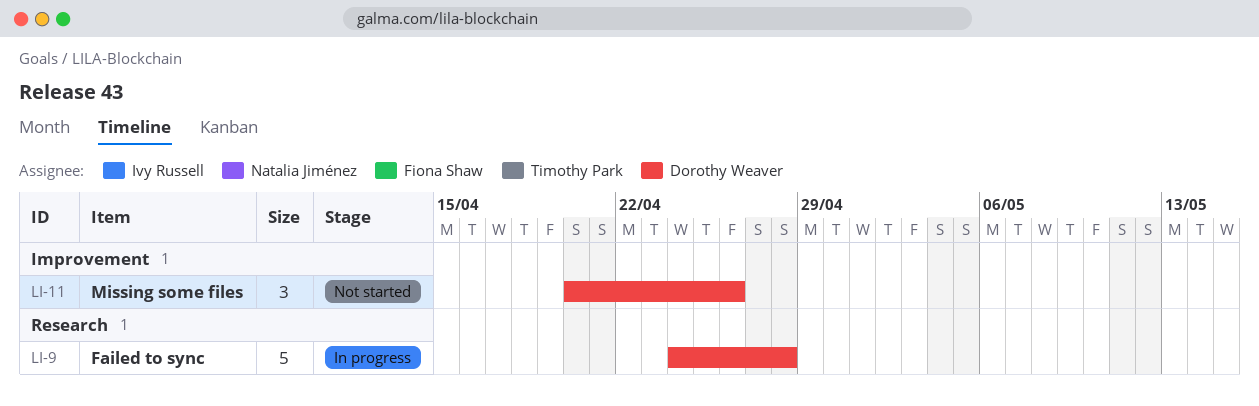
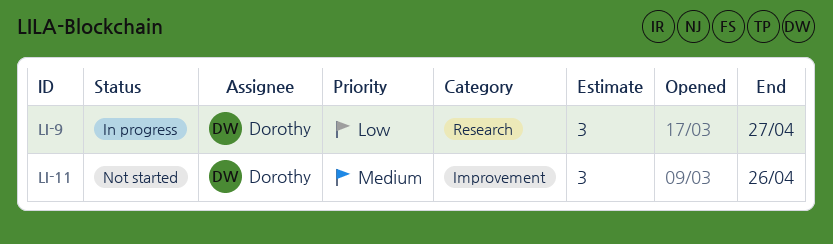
LI-9, estimate: 5 -> 3
LI-9, due: Apr 28 -> Apr 27

